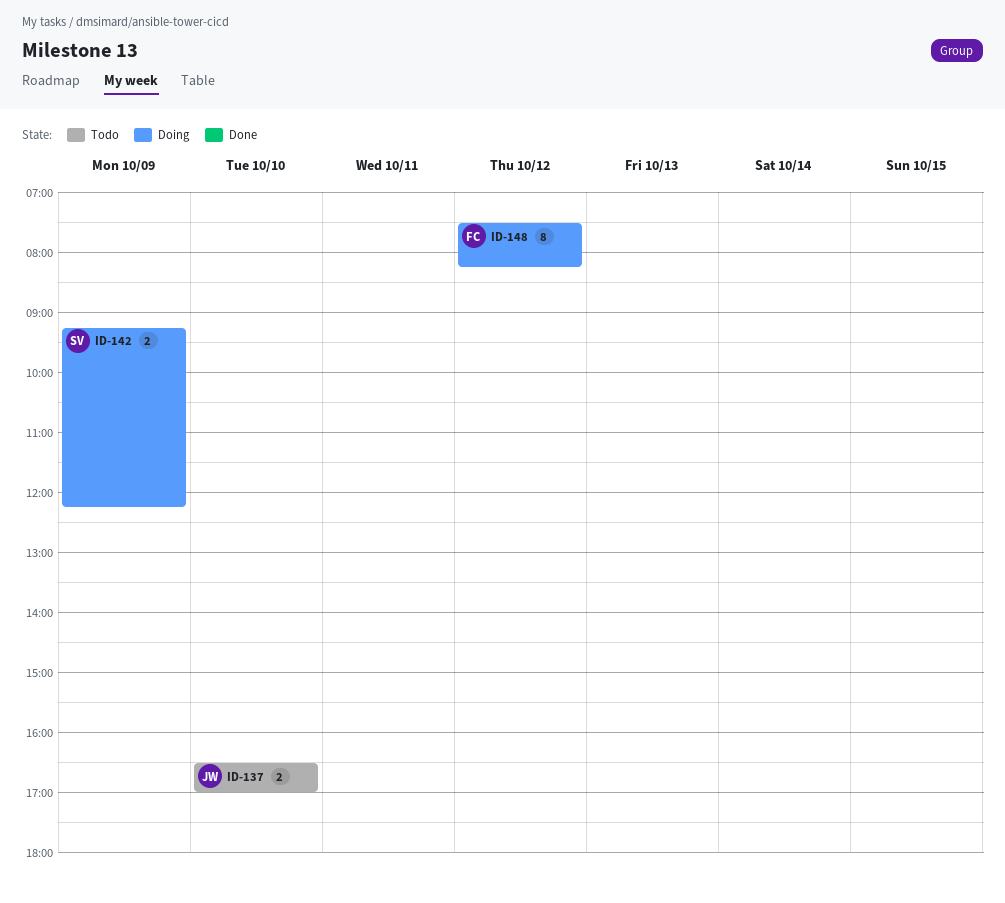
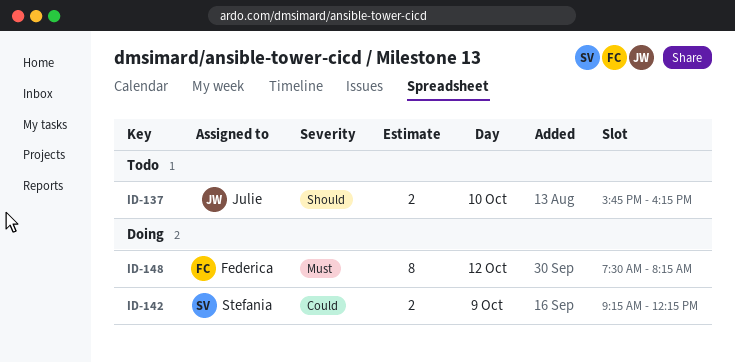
ID-137, begins: 16:30 -> 15:45
ID-137, ends: 17:00 -> 16:15

